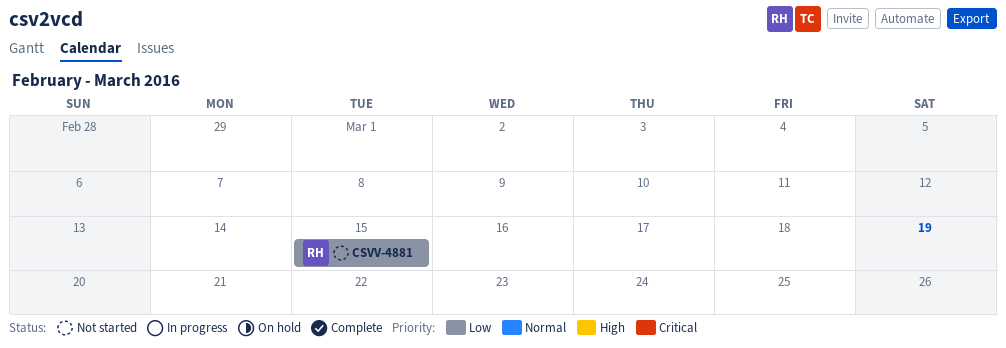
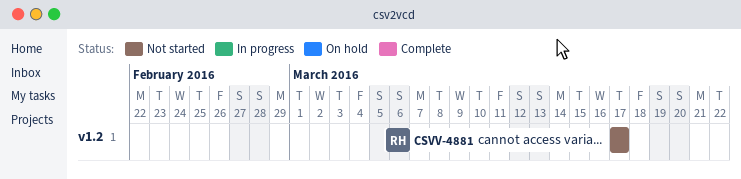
CSVV-4881, start: Mar 15 -> Mar 17
CSVV-4881, due: Mar 15 -> Mar 17

